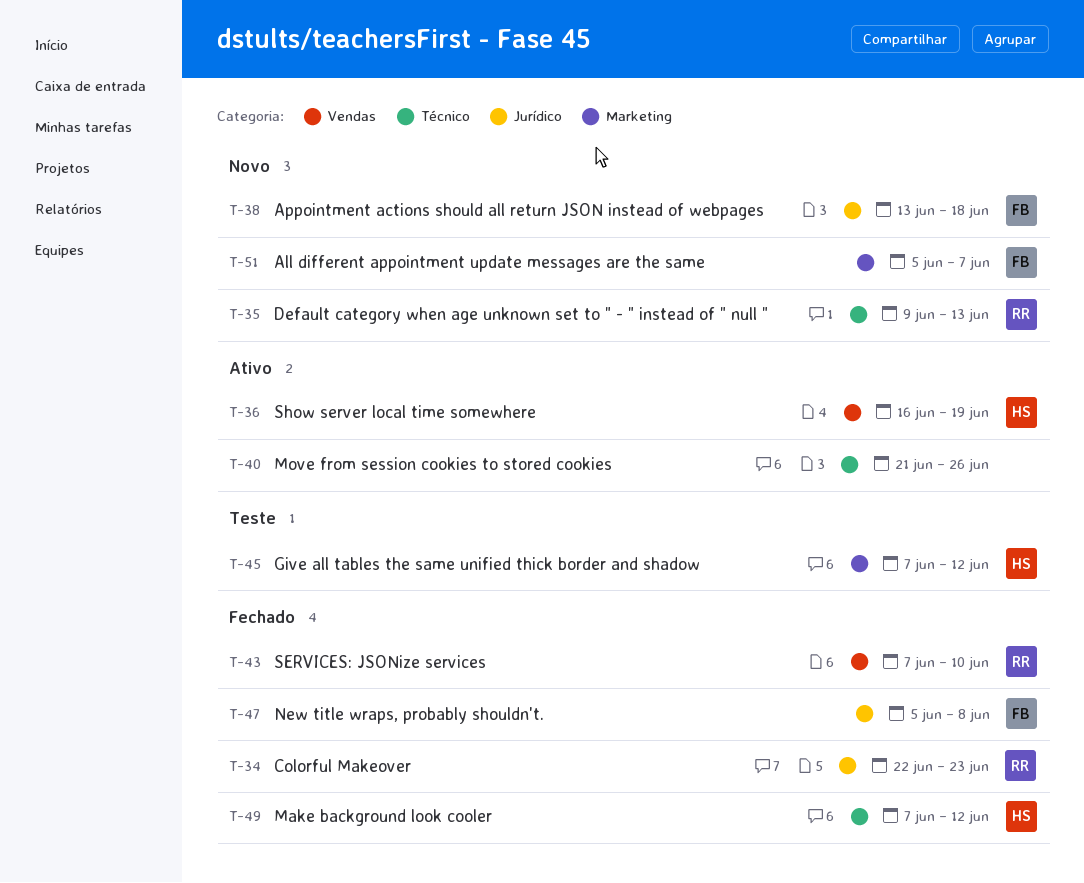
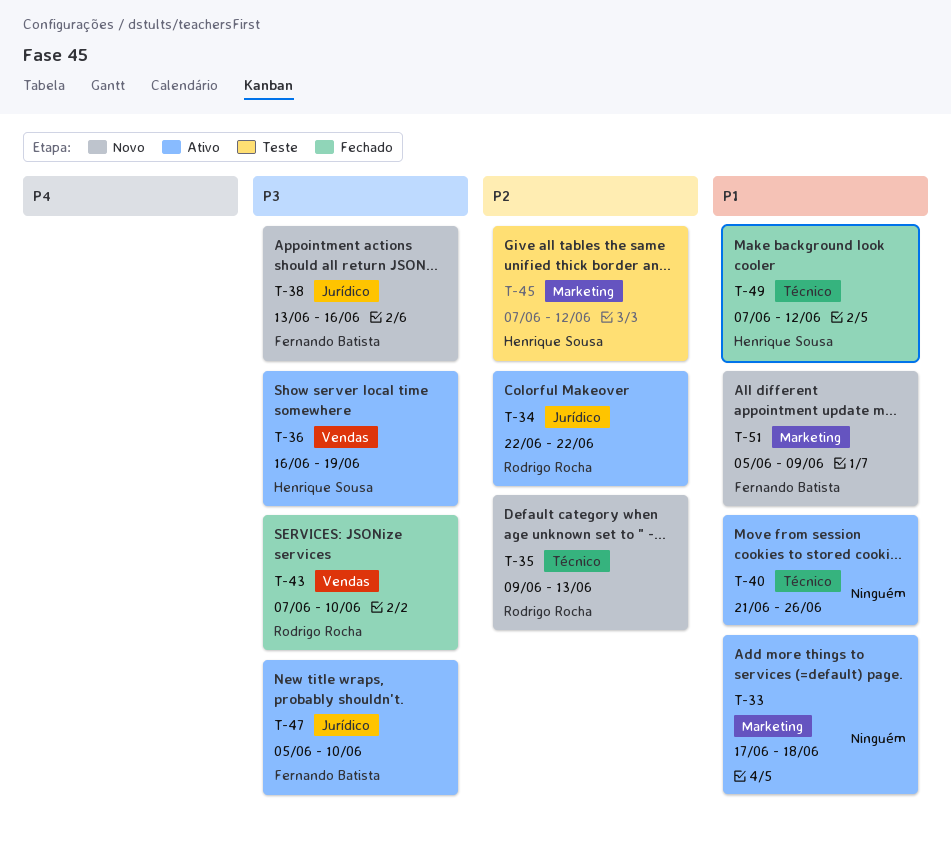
T-33: none -> present
T-34, status: Fechado -> Ativo
T-34, due: Jun 23 -> Jun 22
T-38, due: Jun 18 -> Jun 16
T-47, status: Fechado -> Ativo
T-47, due: Jun 8 -> Jun 10
T-51, due: Jun 7 -> Jun 9

